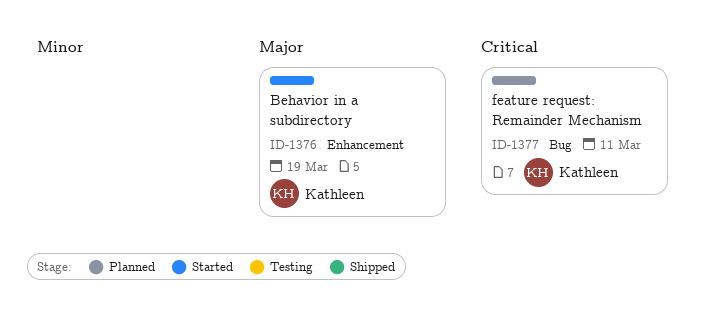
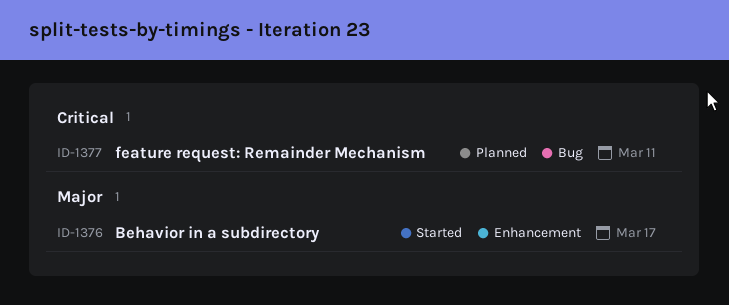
ID-1376, due: Mar 19 -> Mar 17

